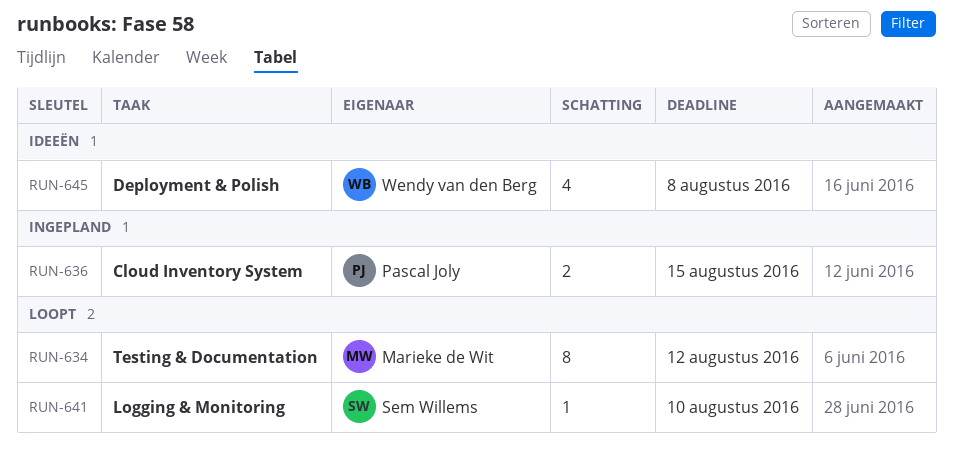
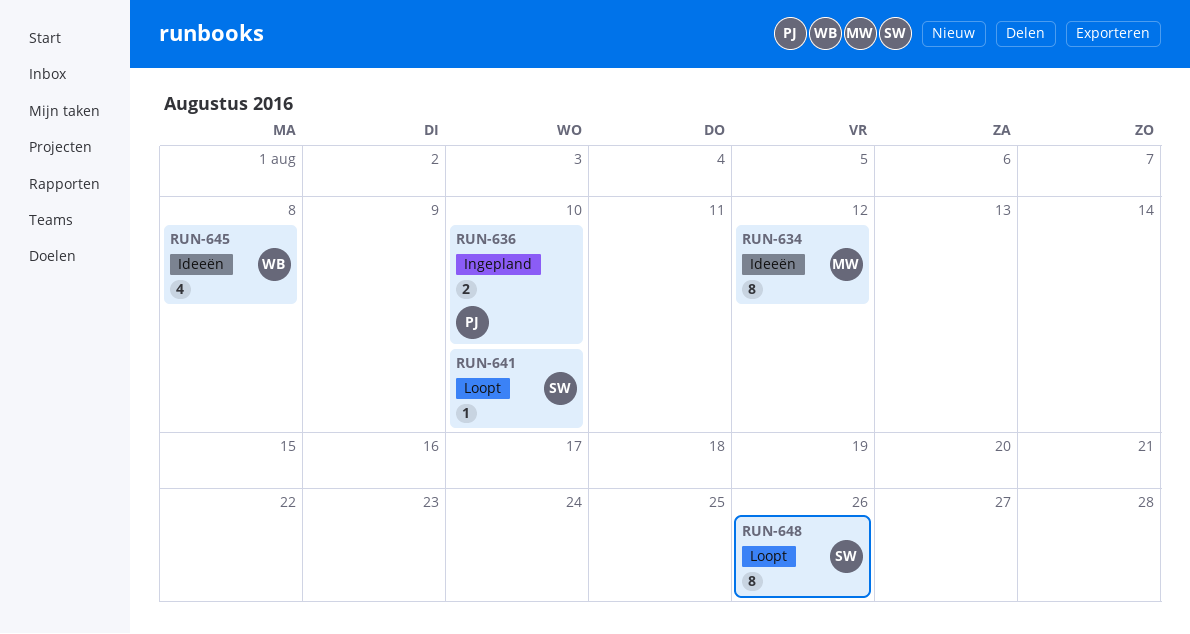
RUN-634, status: Loopt -> Ideeën
RUN-636, due: Aug 15 -> Aug 10
RUN-648: none -> present

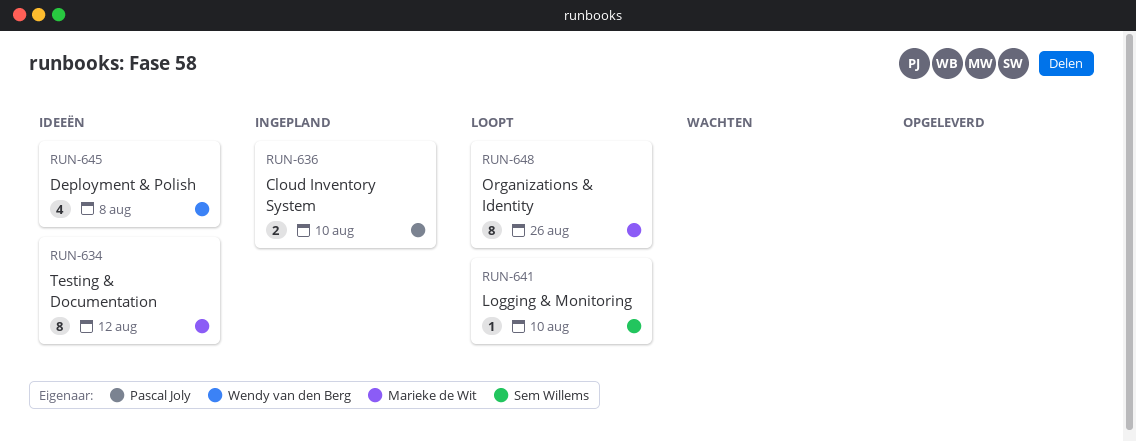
RUN-648, owner: Sem Willems -> Marieke de Wit

